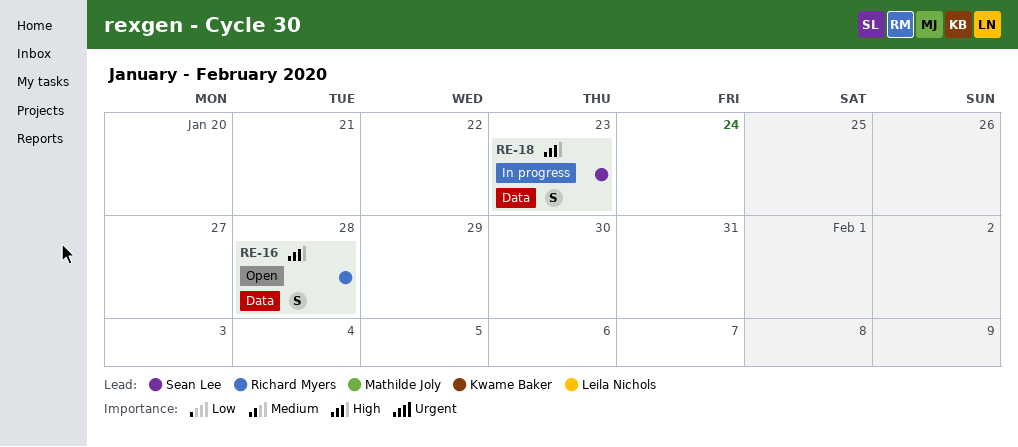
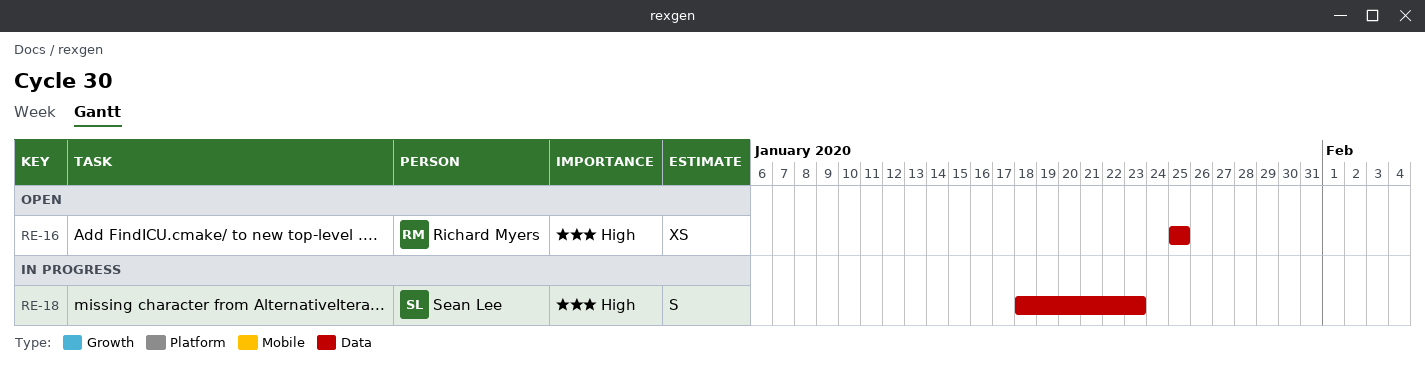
RE-16, estimate: S -> XS
RE-16, due: Jan 28 -> Jan 25

